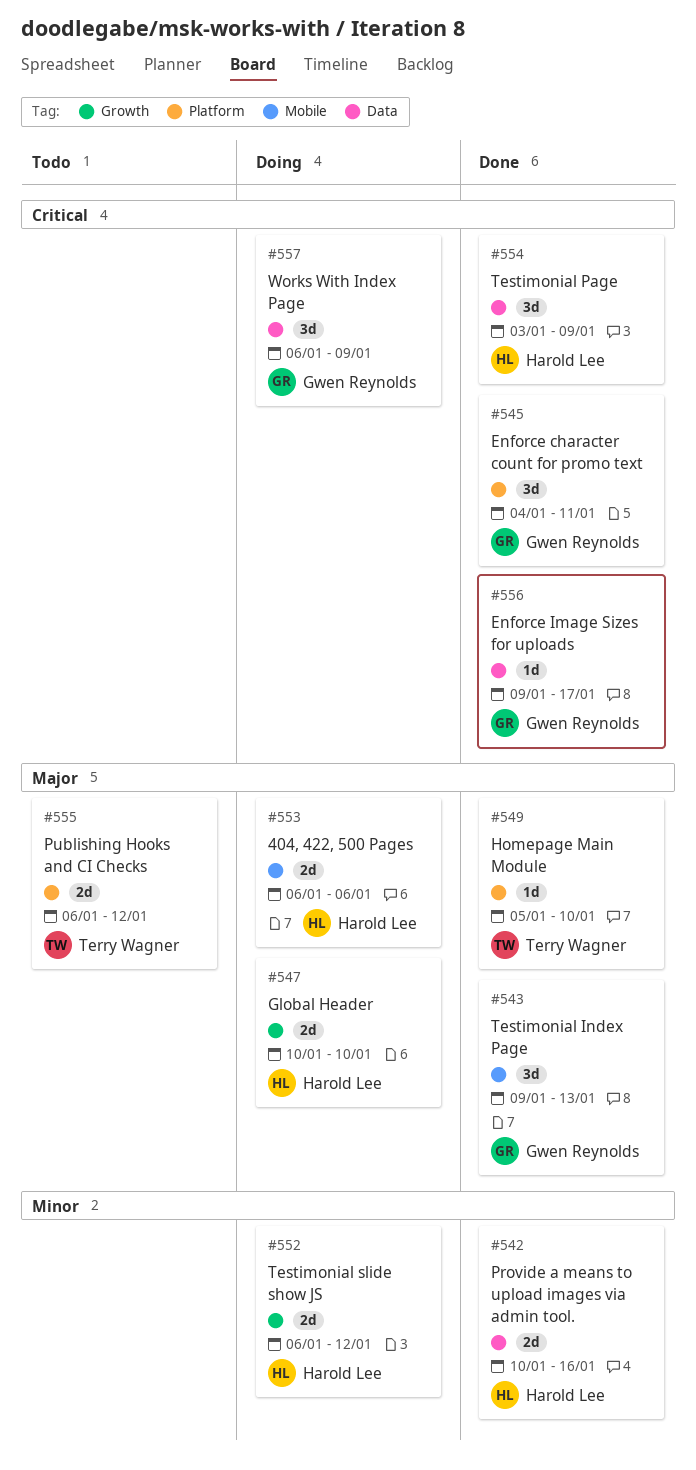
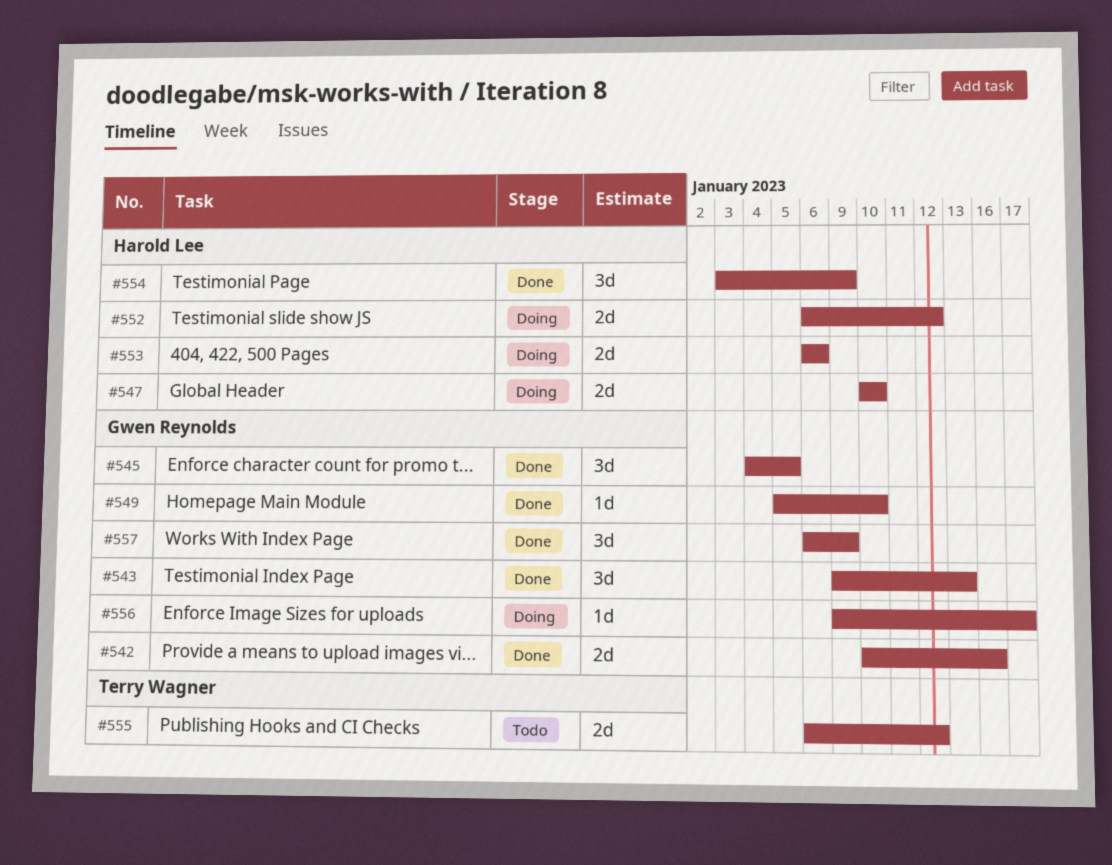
#542, owner: Harold Lee -> Gwen Reynolds
#545, due: Jan 11 -> Jan 5
#549, owner: Terry Wagner -> Gwen Reynolds
#556, status: Done -> Doing
#557, status: Doing -> Done

